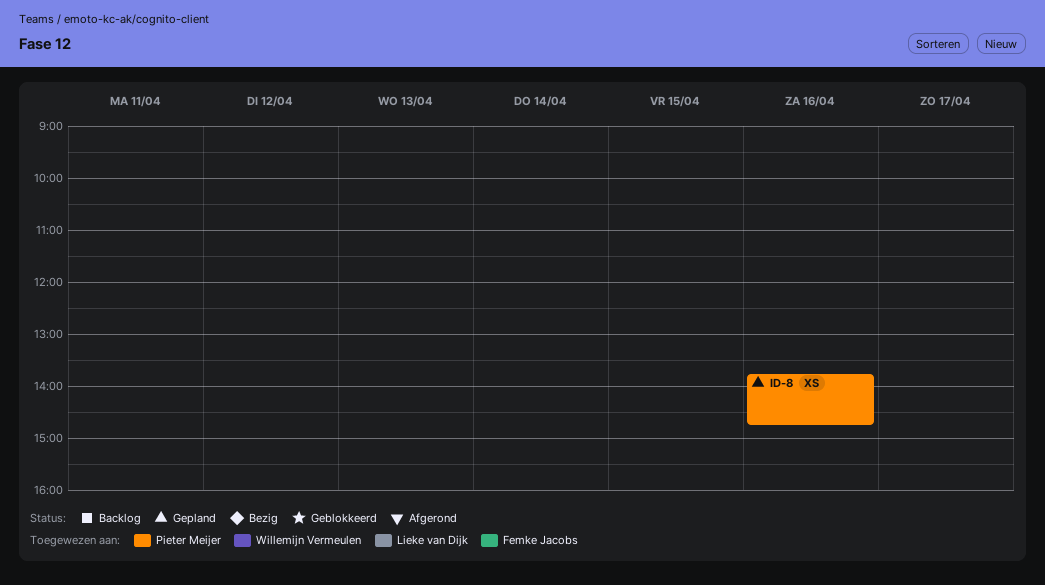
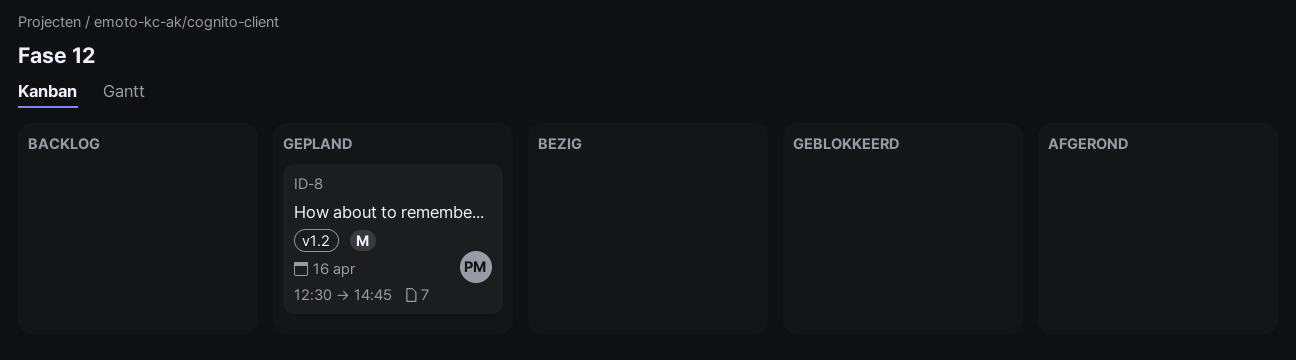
ID-8, estimate: XS -> M
ID-8, begins: 13:45 -> 12:30

